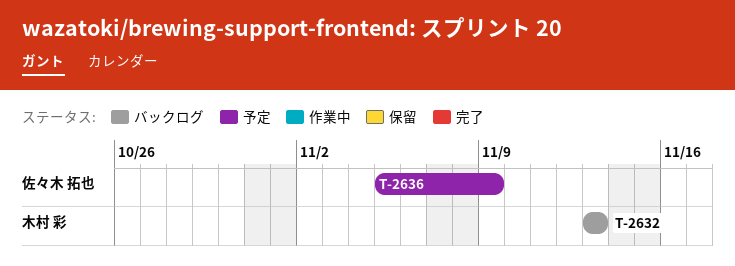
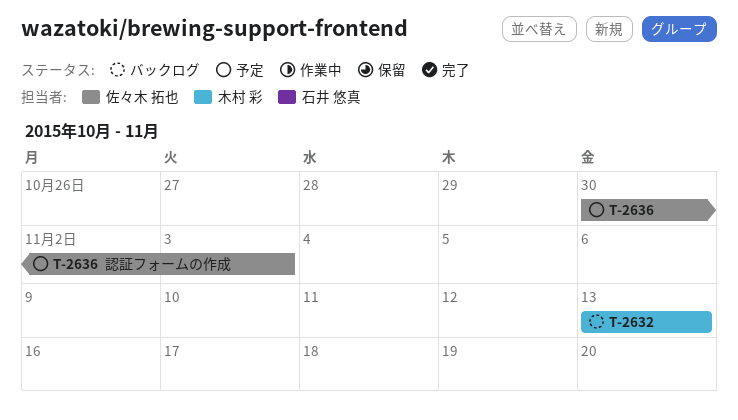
T-2636, start: Nov 5 -> Oct 30
T-2636, due: Nov 9 -> Nov 3

